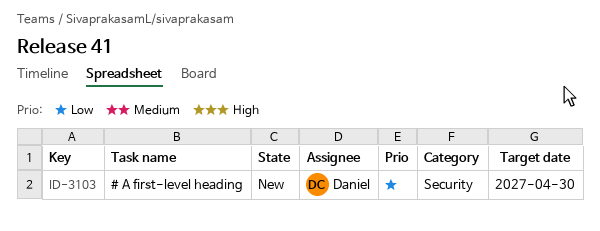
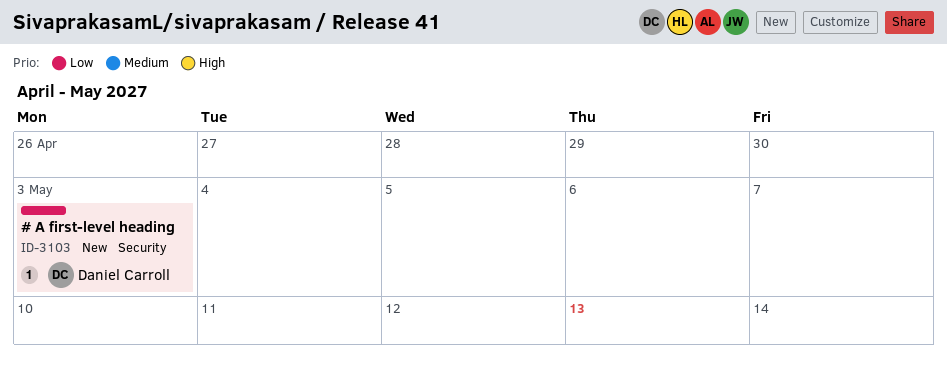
ID-3103, due: Apr 30 -> May 3

